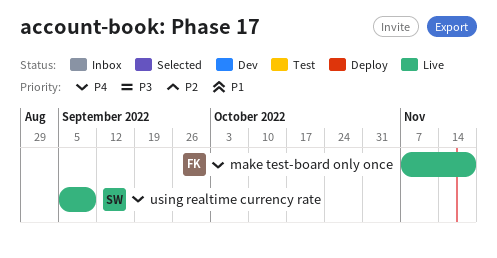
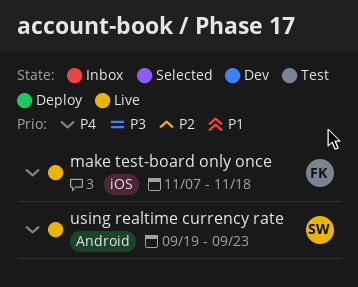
using realtime currency rate, start: Sep 5 -> Sep 19
using realtime currency rate, due: Sep 9 -> Sep 23

